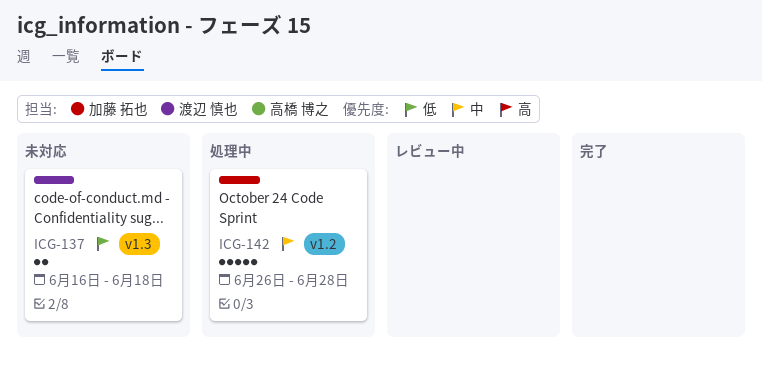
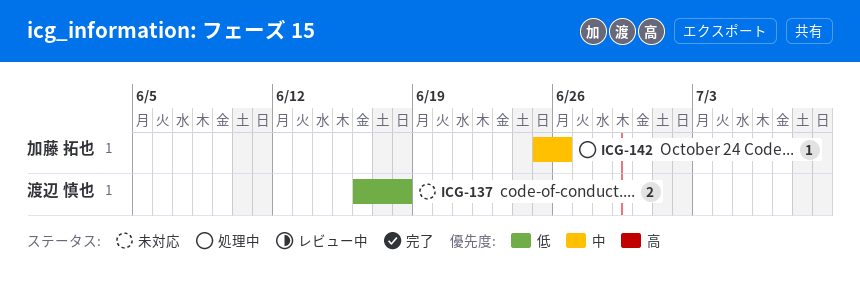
ICG-142, estimate: 5 -> 1
ICG-142, start: Jun 26 -> Jun 25
ICG-142, due: Jun 28 -> Jun 26

